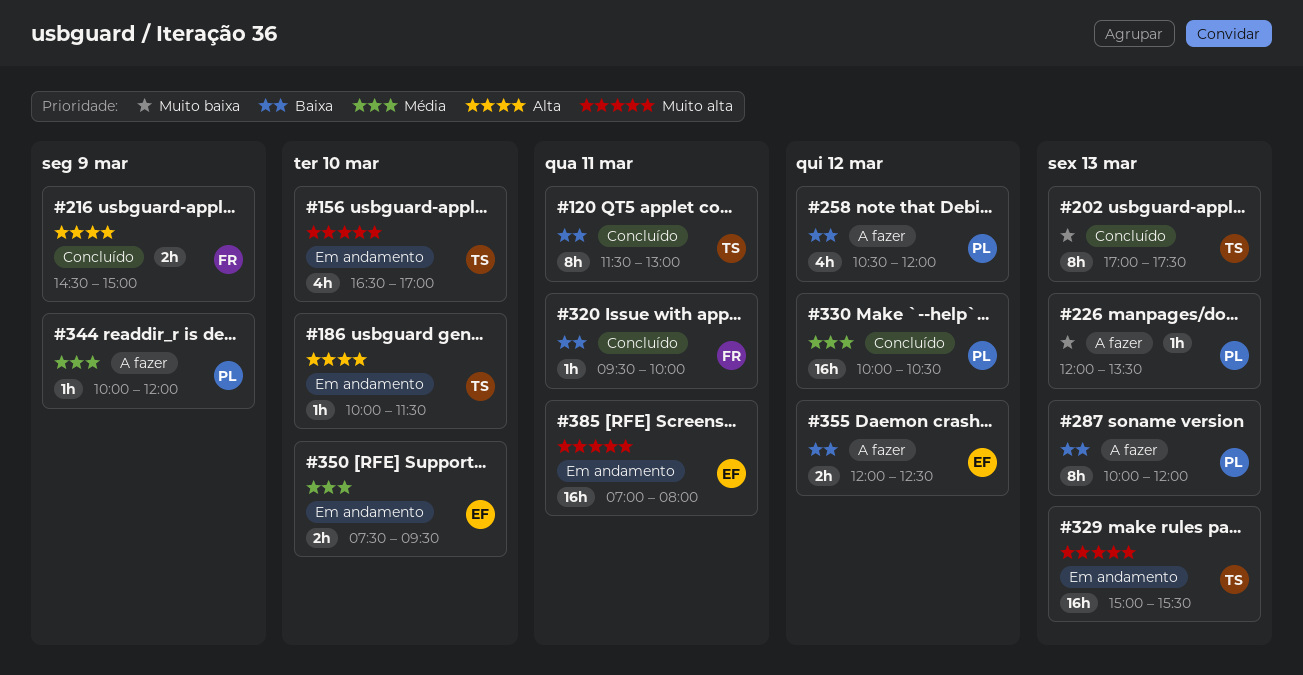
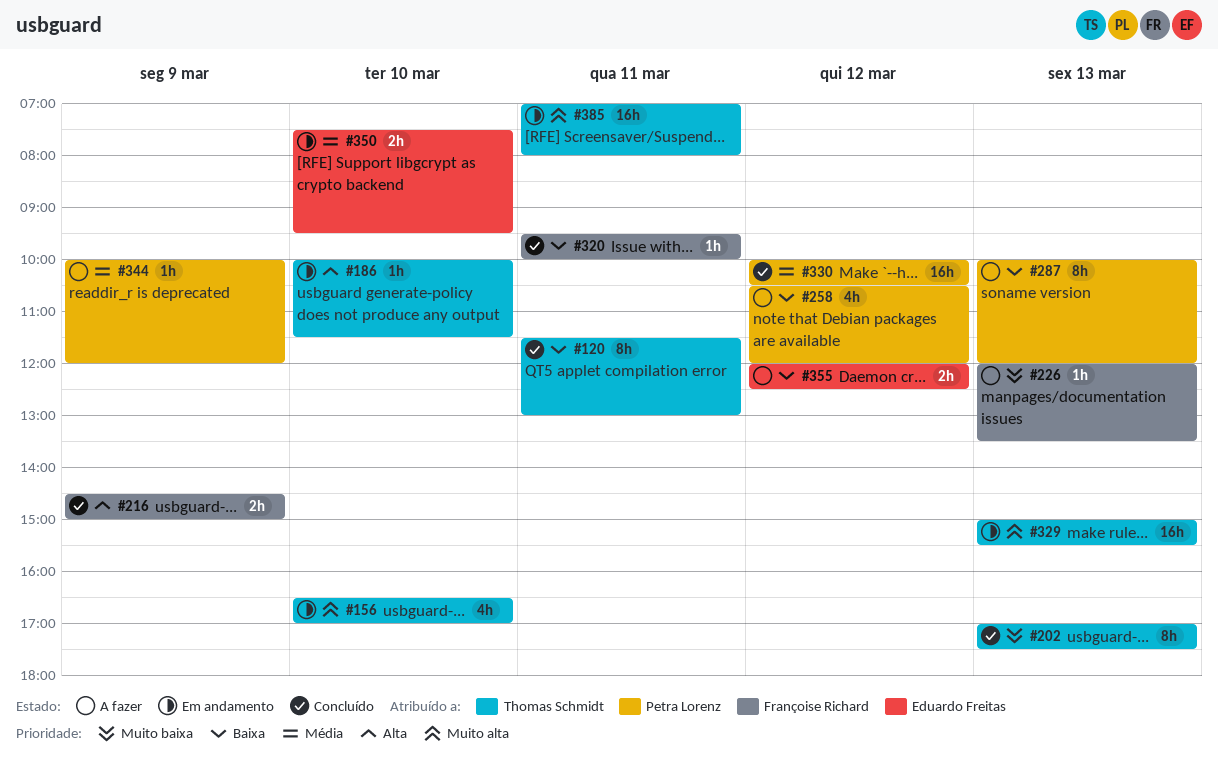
#226, owner: Petra Lorenz -> Françoise Richard
#385, owner: Eduardo Freitas -> Thomas Schmidt

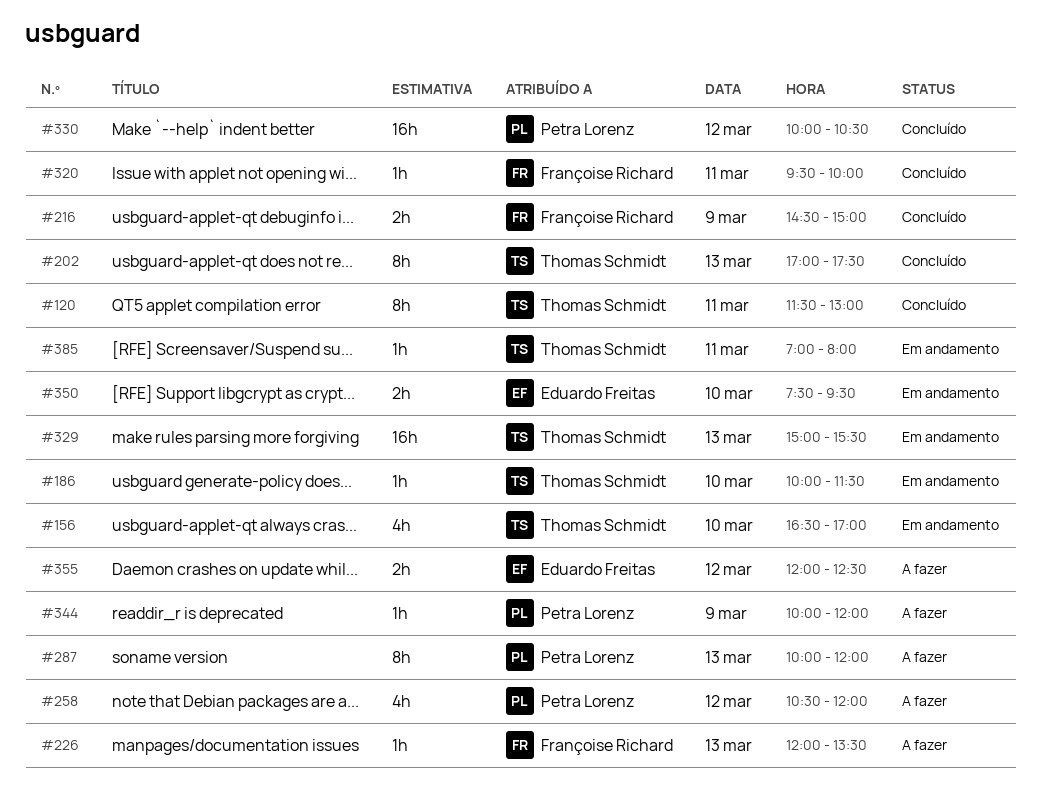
#385, estimate: 16h -> 1h

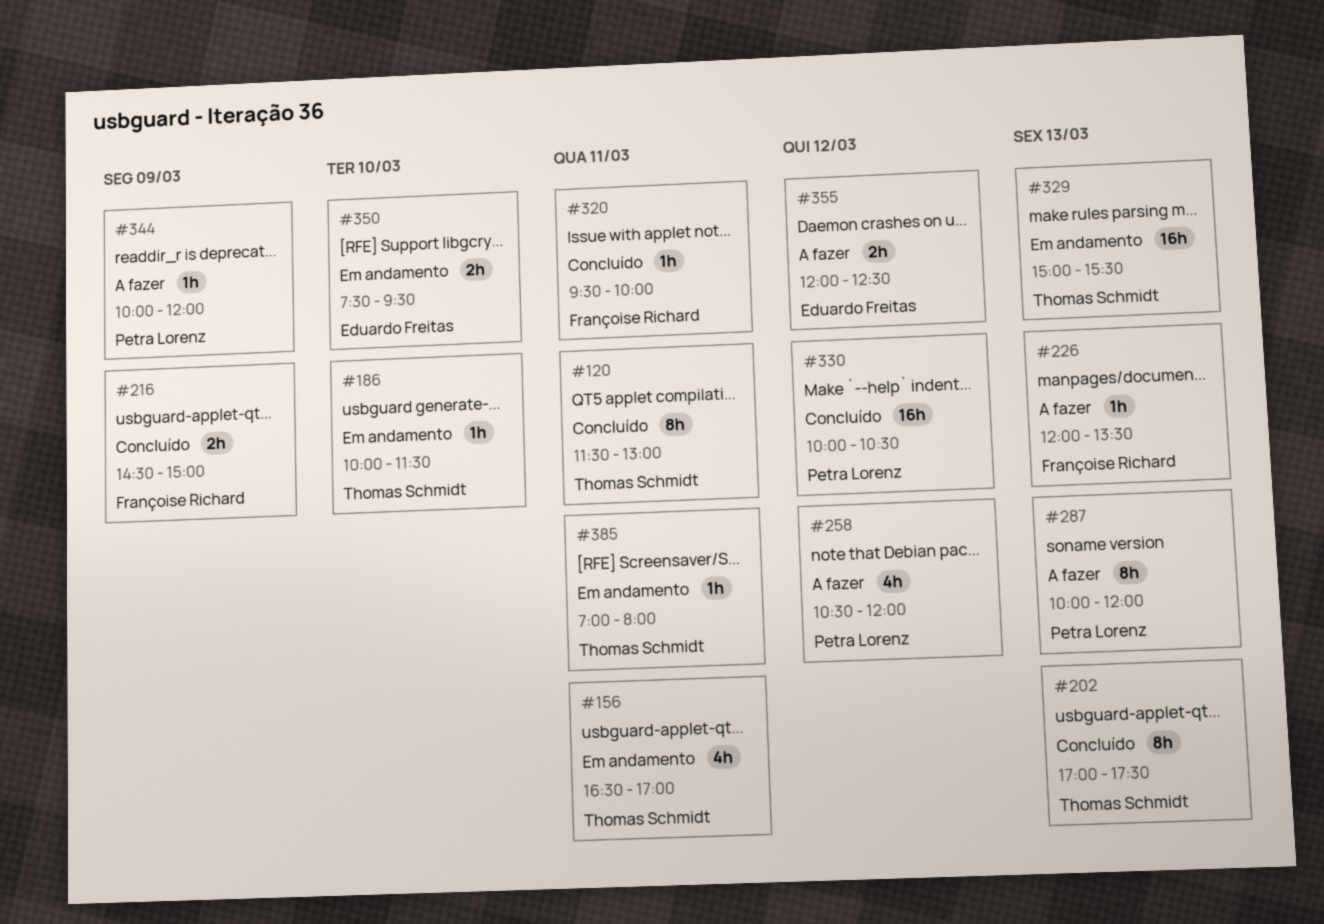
#156, day: Mar 10 -> Mar 11

